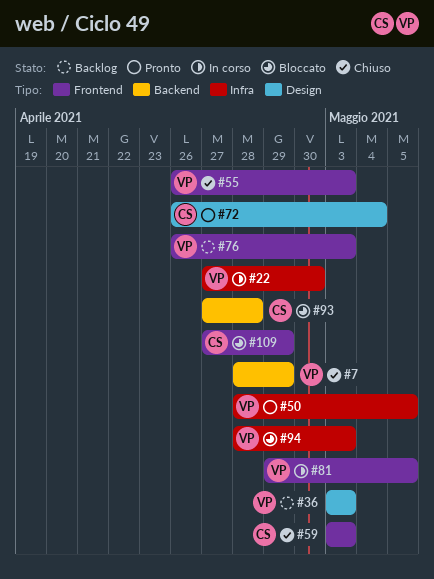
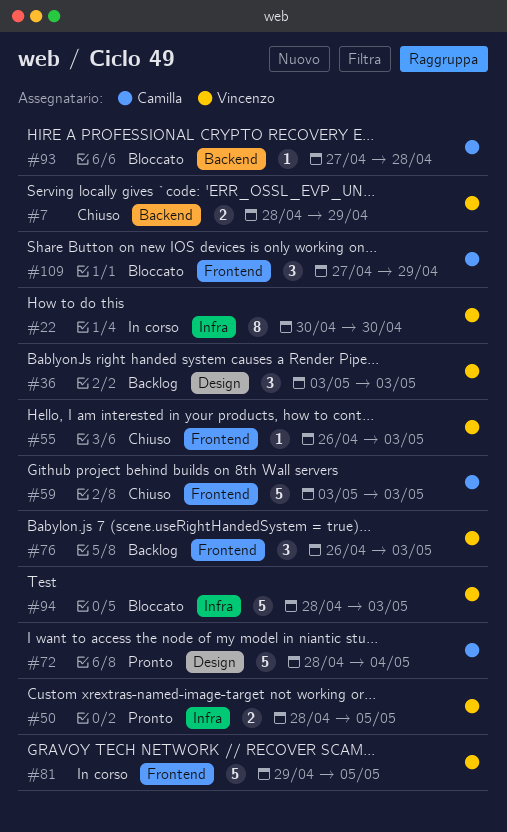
#22, start: Apr 27 -> Apr 30
#72, start: Apr 26 -> Apr 28

